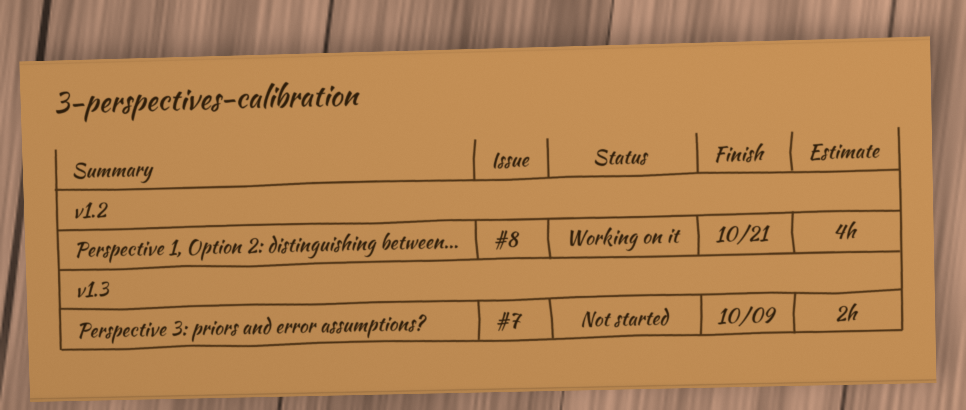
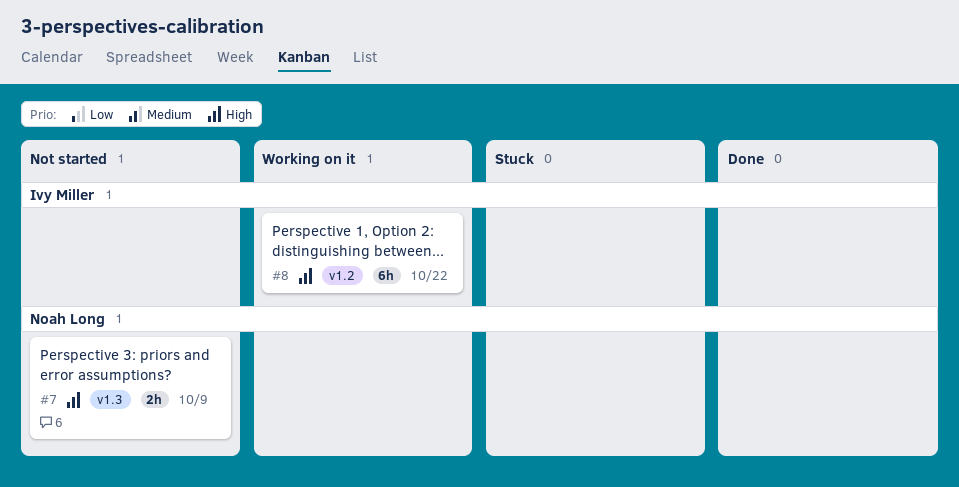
#8, estimate: 4h -> 6h
#8, due: Oct 21 -> Oct 22

